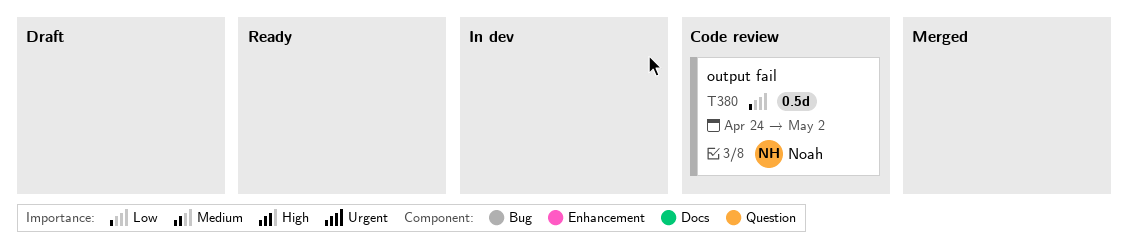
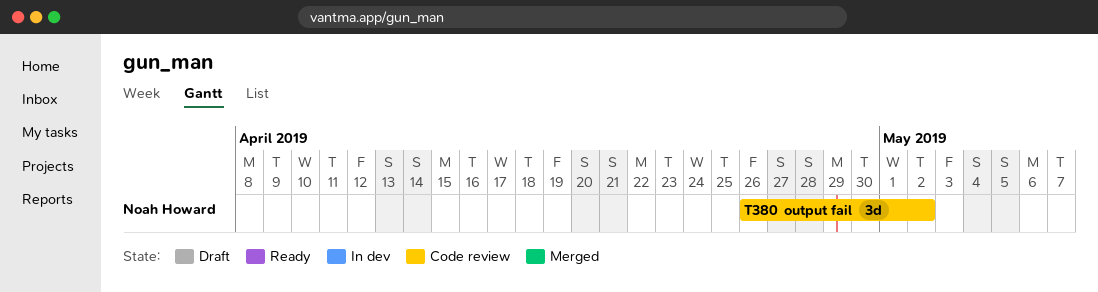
T380, estimate: 0.5d -> 3d
T380, start: Apr 24 -> Apr 26

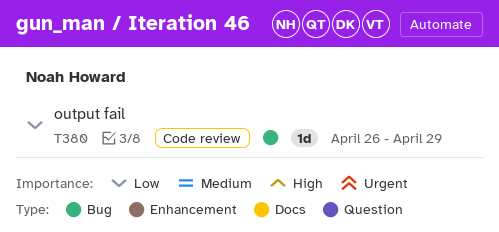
T380, estimate: 3d -> 1d
T380, due: May 2 -> Apr 29

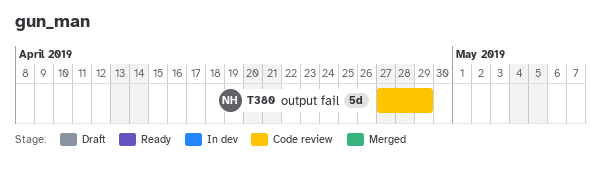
T380, estimate: 1d -> 5d
T380, start: Apr 26 -> Apr 27

